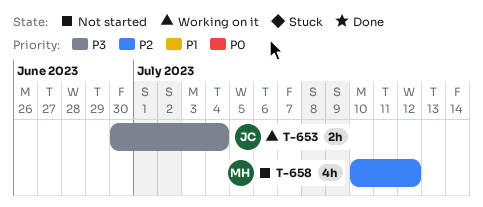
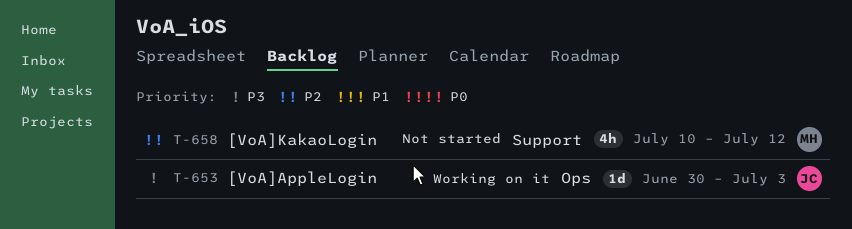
T-653, estimate: 2h -> 1d
T-653, due: Jul 4 -> Jul 3

